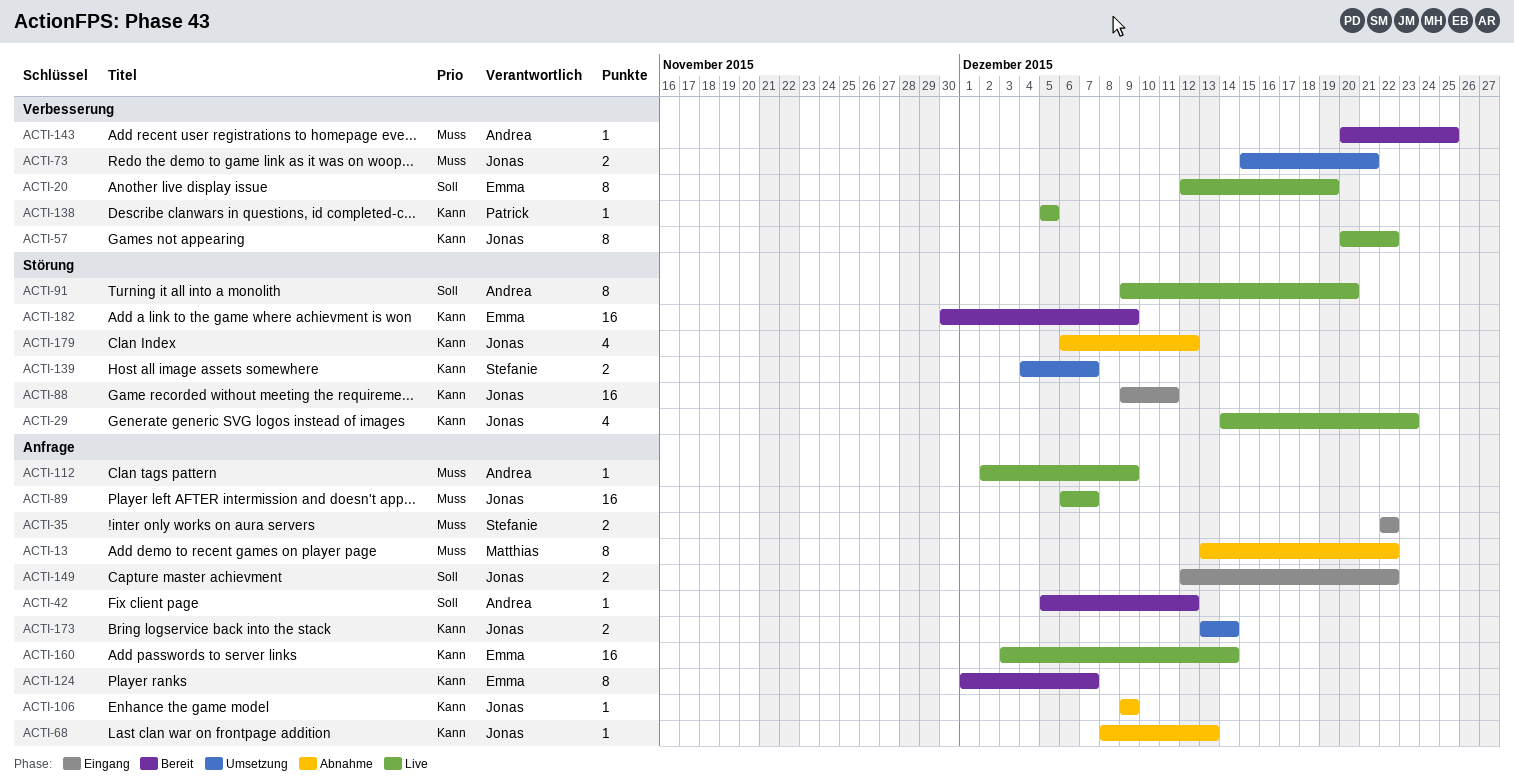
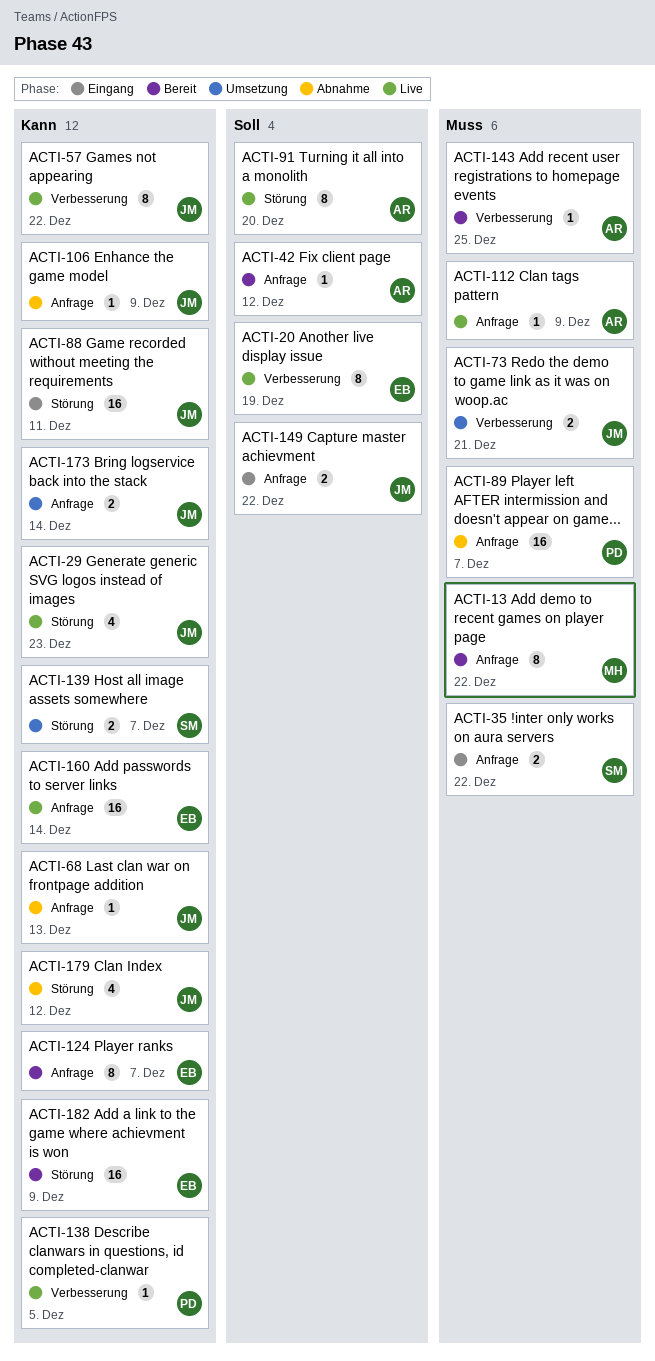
ACTI-13, status: Abnahme -> Bereit
ACTI-89, status: Live -> Abnahme
ACTI-89, owner: Jonas -> Patrick

